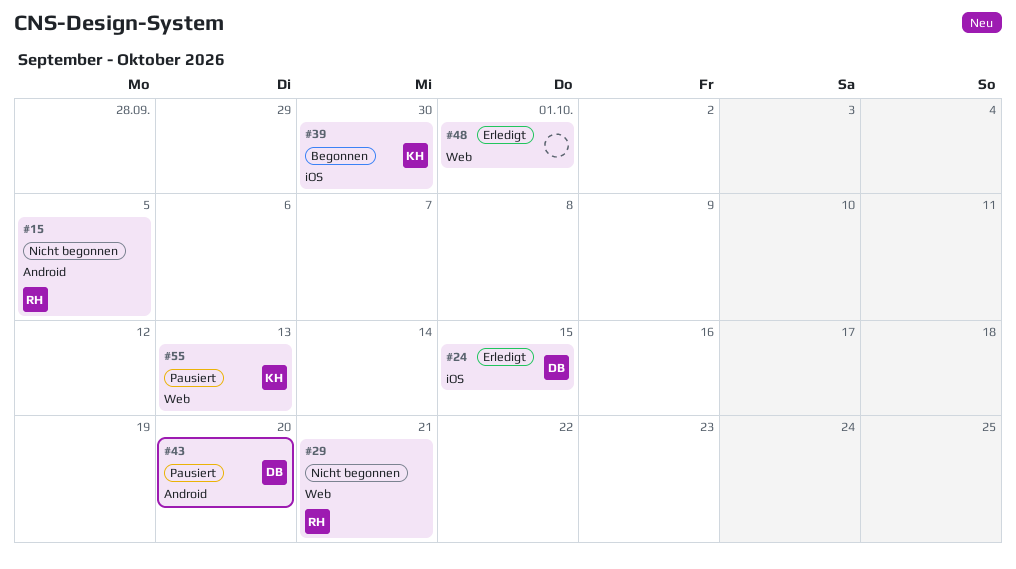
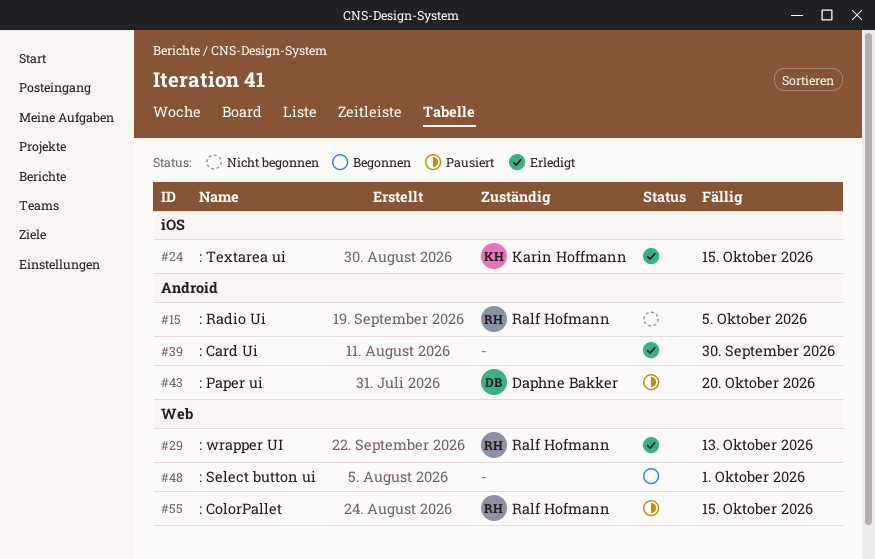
#24, owner: Daphne Bakker -> Karin Hoffmann
#29, status: Nicht begonnen -> Erledigt
#29, due: Oct 21 -> Oct 13
#39, status: Begonnen -> Erledigt
#39, owner: Karin Hoffmann -> none
#39, label: iOS -> Android
#48, status: Erledigt -> Begonnen
#55, owner: Karin Hoffmann -> Ralf Hofmann
#55, due: Oct 13 -> Oct 15

